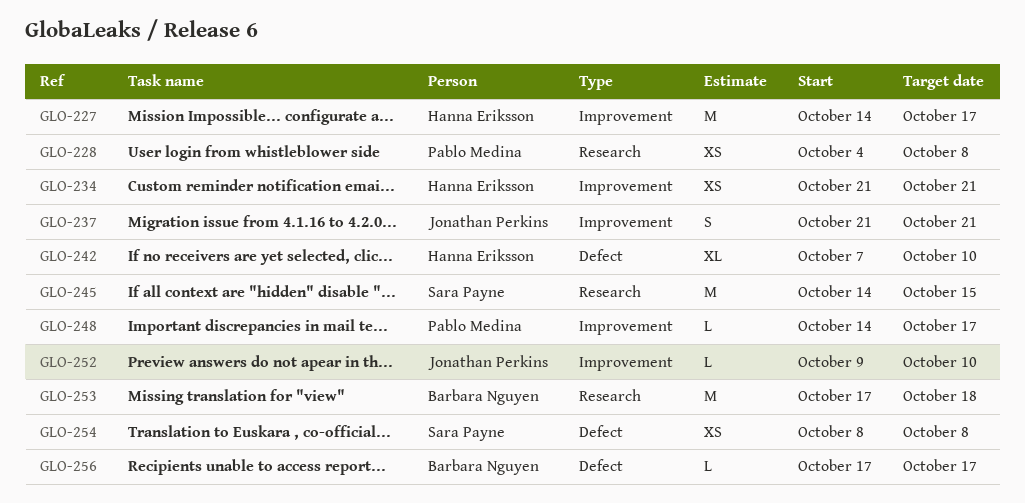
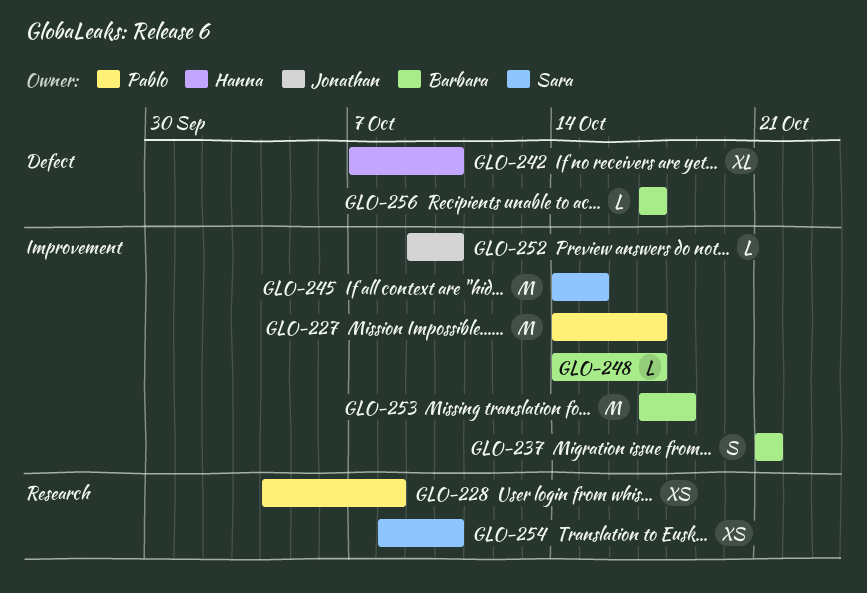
GLO-227, owner: Hanna Eriksson -> Pablo Medina
GLO-234: present -> none
GLO-237, owner: Jonathan Perkins -> Barbara Nguyen
GLO-245, label: Research -> Improvement
GLO-248, owner: Pablo Medina -> Barbara Nguyen
GLO-253, label: Research -> Improvement
GLO-254, label: Defect -> Research
GLO-254, due: Oct 8 -> Oct 10

